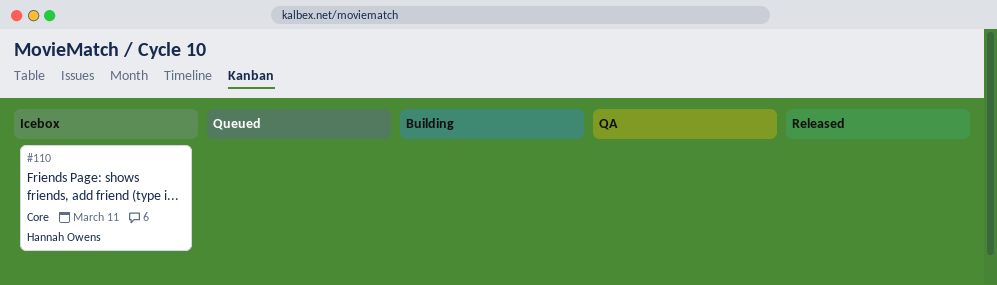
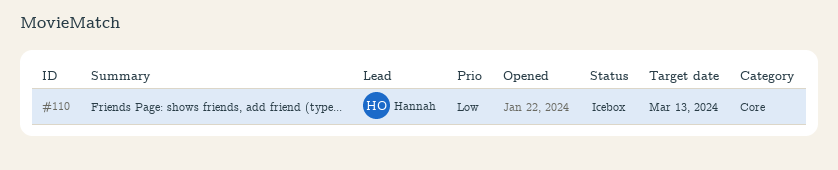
#110, due: Mar 11 -> Mar 13

